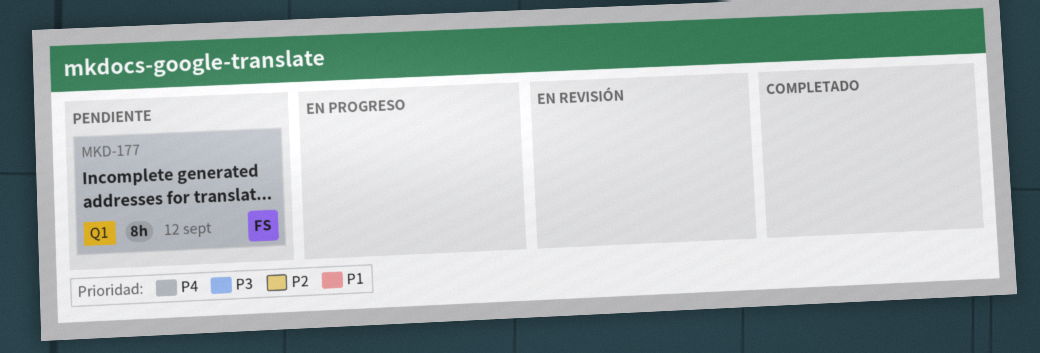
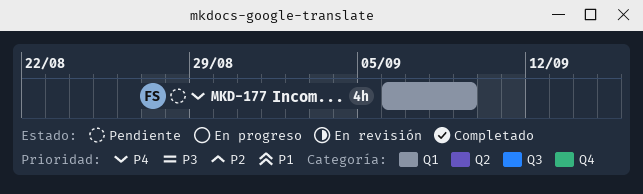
MKD-177, estimate: 8h -> 4h
MKD-177, due: Sep 12 -> Sep 9

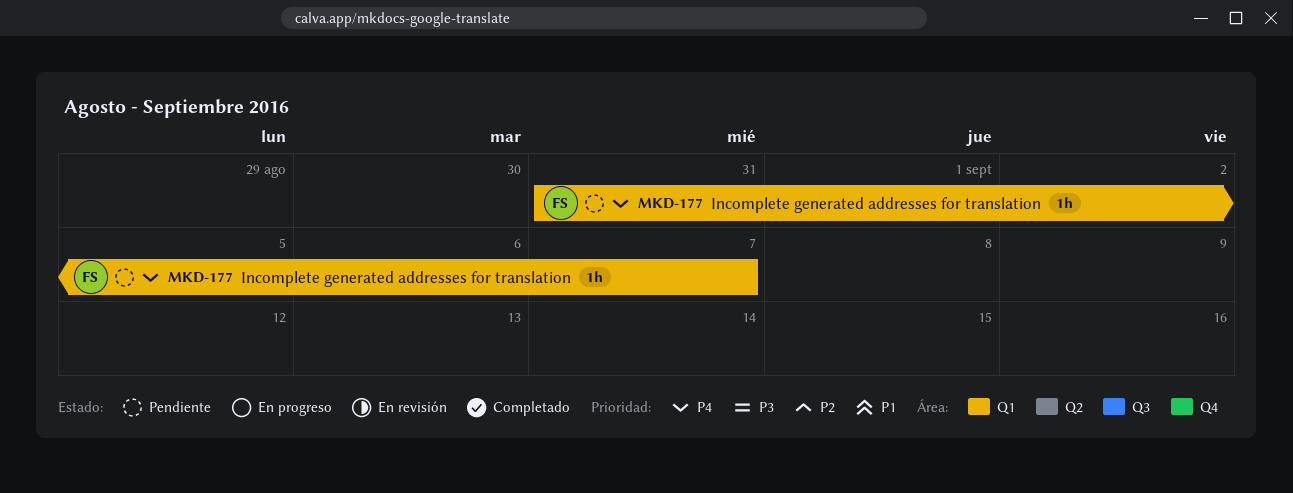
MKD-177, estimate: 4h -> 1h
MKD-177, start: Sep 6 -> Aug 31
MKD-177, due: Sep 9 -> Sep 7

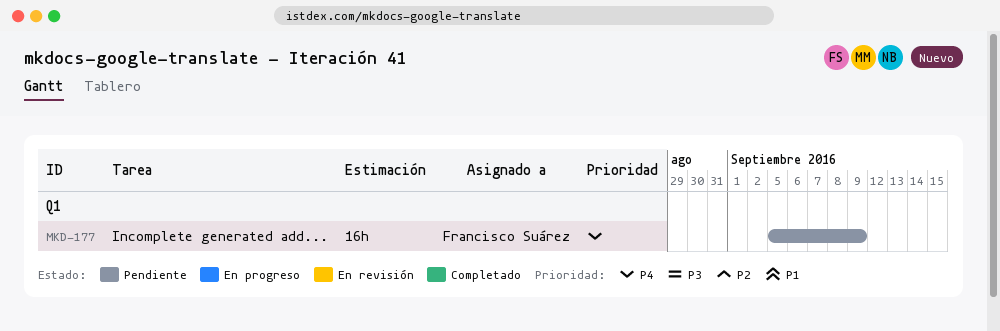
MKD-177, estimate: 1h -> 16h
MKD-177, start: Aug 31 -> Sep 5
MKD-177, due: Sep 7 -> Sep 9

